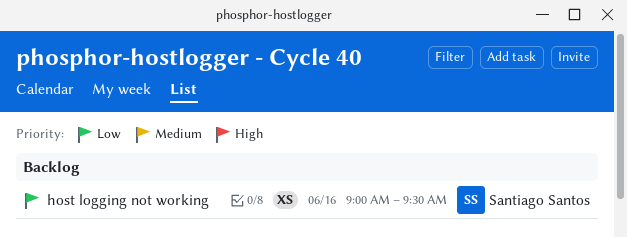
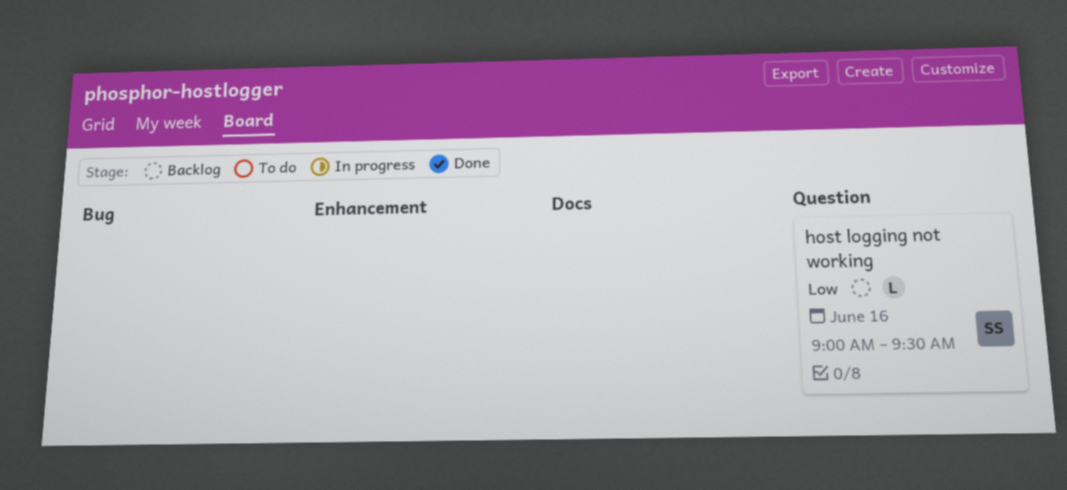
host logging not working, estimate: XS -> L

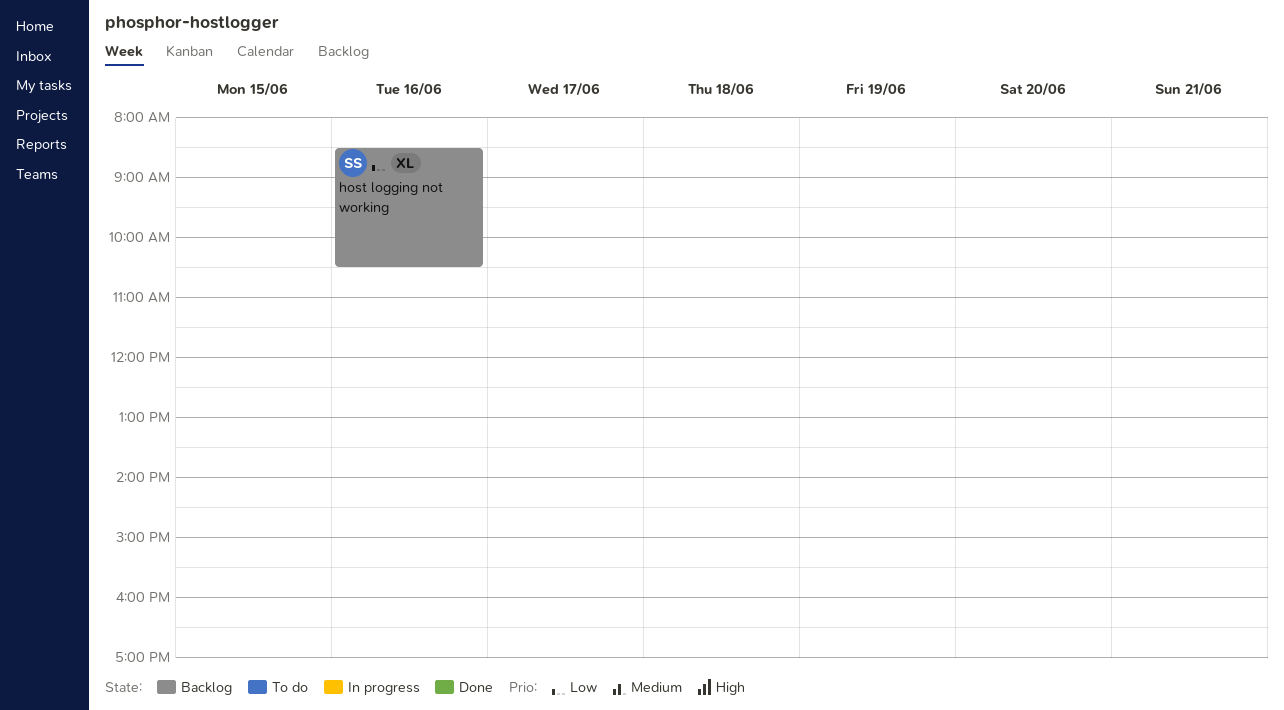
host logging not working, estimate: L -> XL
host logging not working, begins: 09:00 -> 08:30
host logging not working, ends: 09:30 -> 10:30

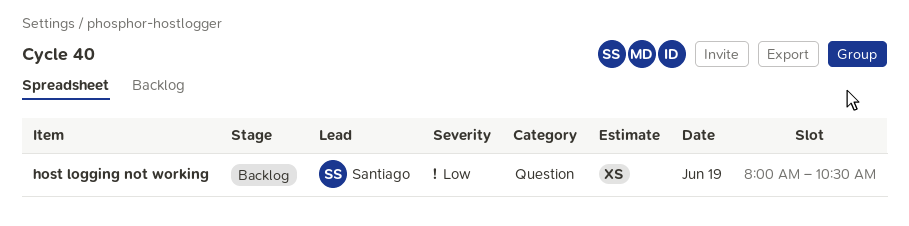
host logging not working, estimate: XL -> XS
host logging not working, day: Jun 16 -> Jun 19
host logging not working, begins: 08:30 -> 08:00

